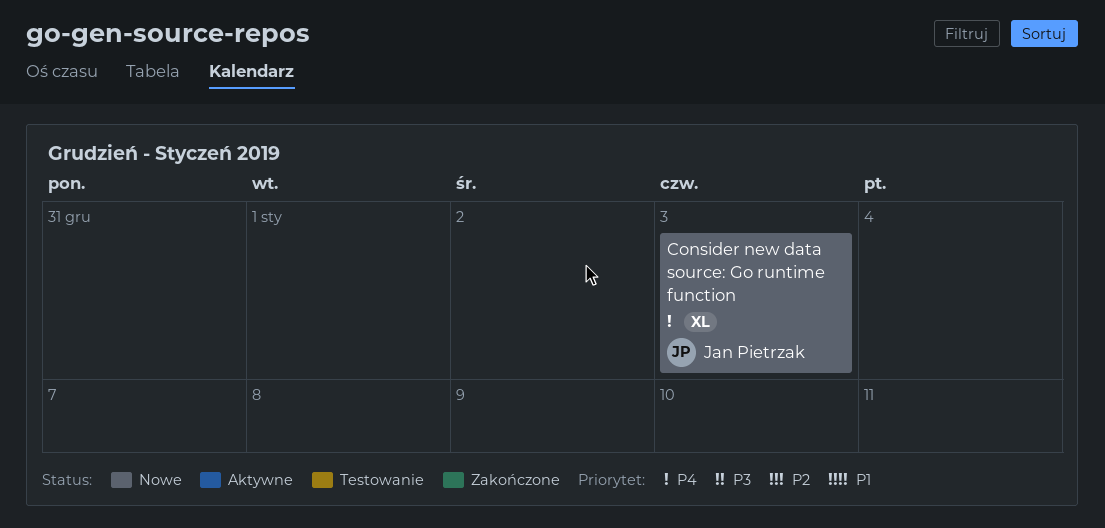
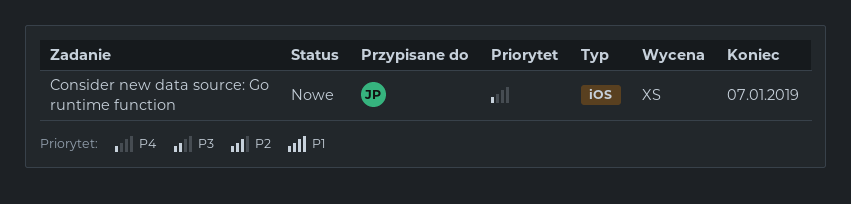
Consider new data source: Go runtime function, estimate: XL -> XS
Consider new data source: Go runtime function, due: Jan 3 -> Jan 7

